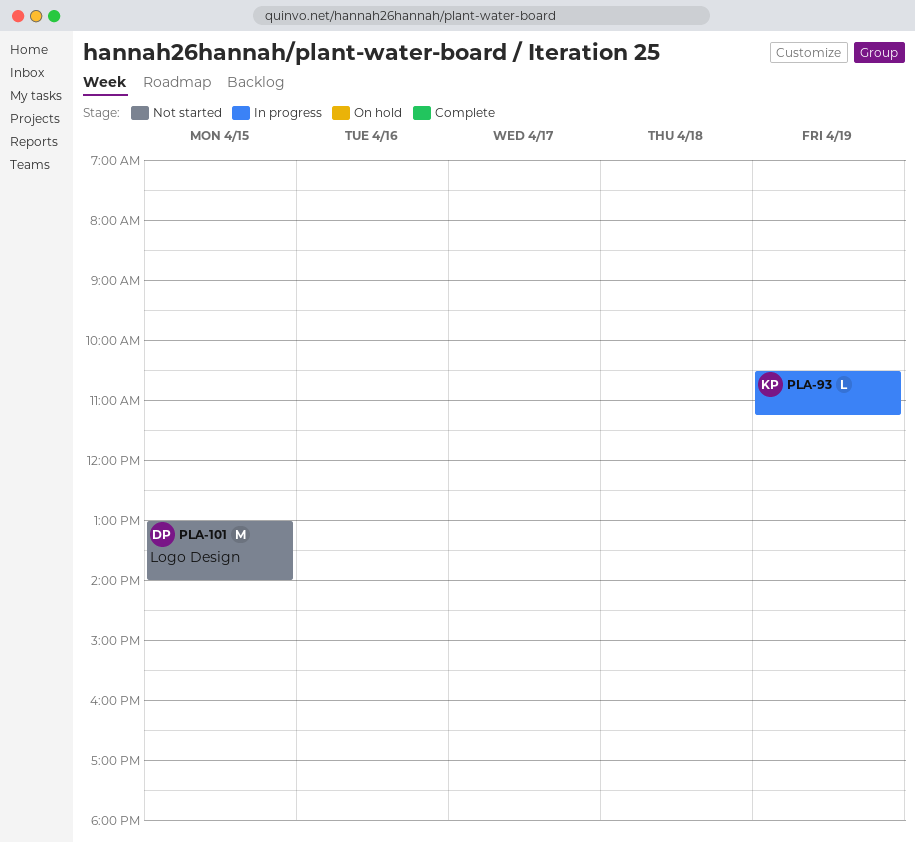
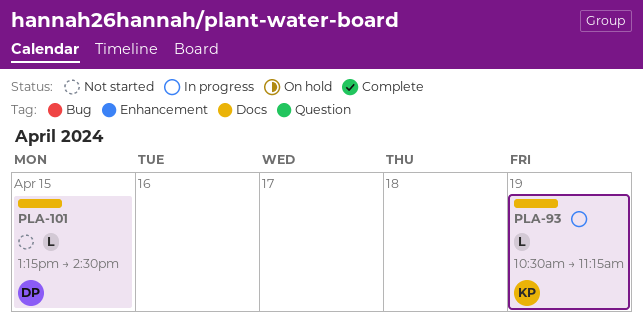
PLA-101, estimate: M -> L
PLA-101, begins: 13:00 -> 13:15
PLA-101, ends: 14:00 -> 14:30

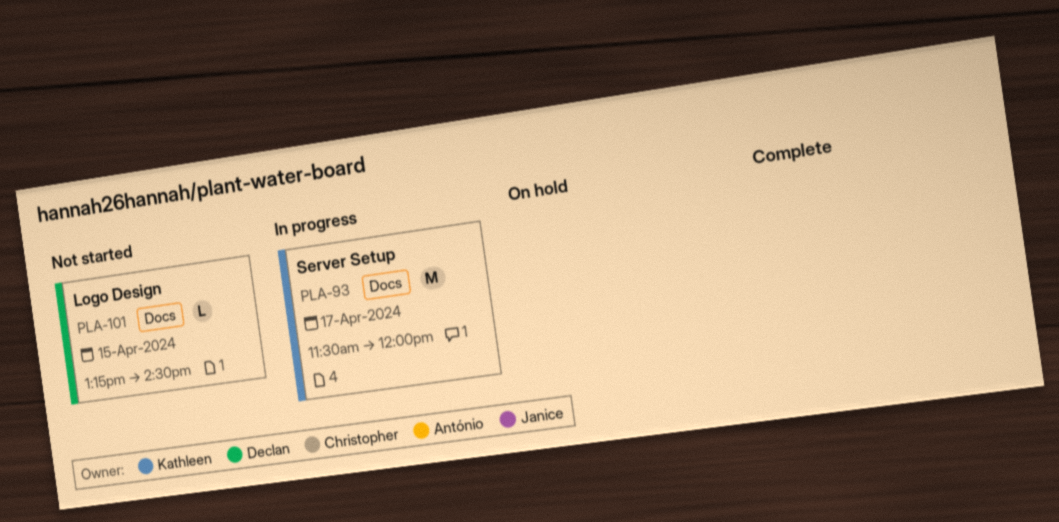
PLA-93, estimate: L -> M
PLA-93, day: Apr 19 -> Apr 17
PLA-93, begins: 10:30 -> 11:30
PLA-93, ends: 11:15 -> 12:00

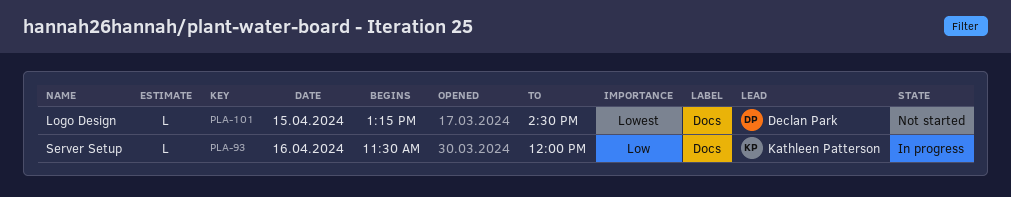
PLA-93, estimate: M -> L
PLA-93, day: Apr 17 -> Apr 16

